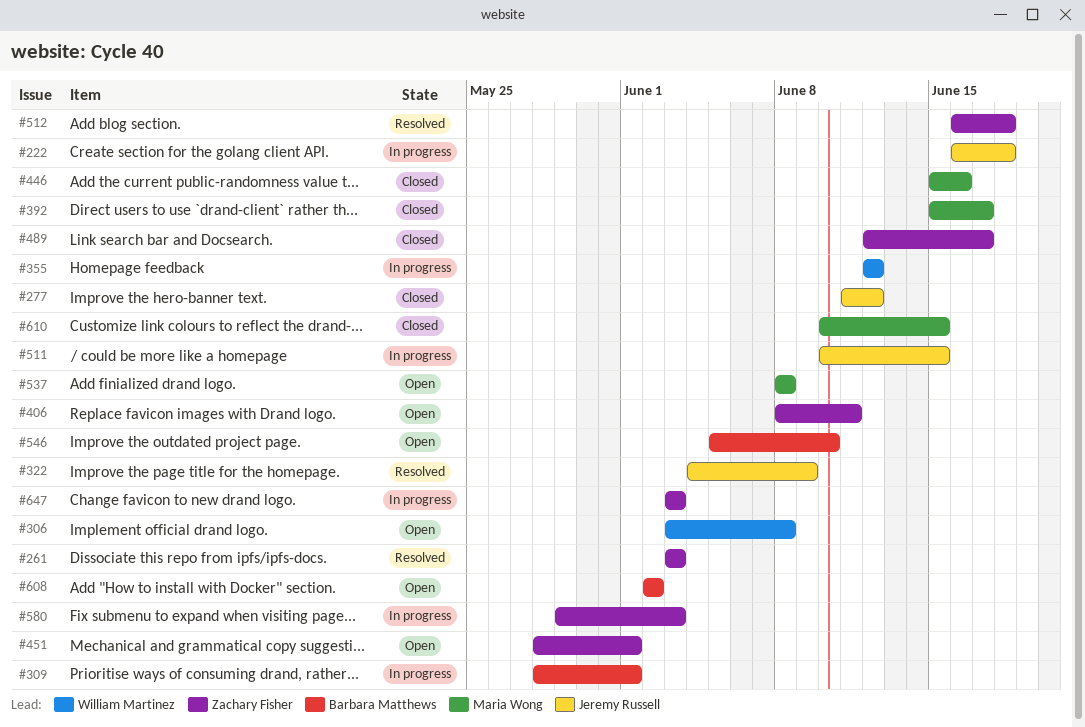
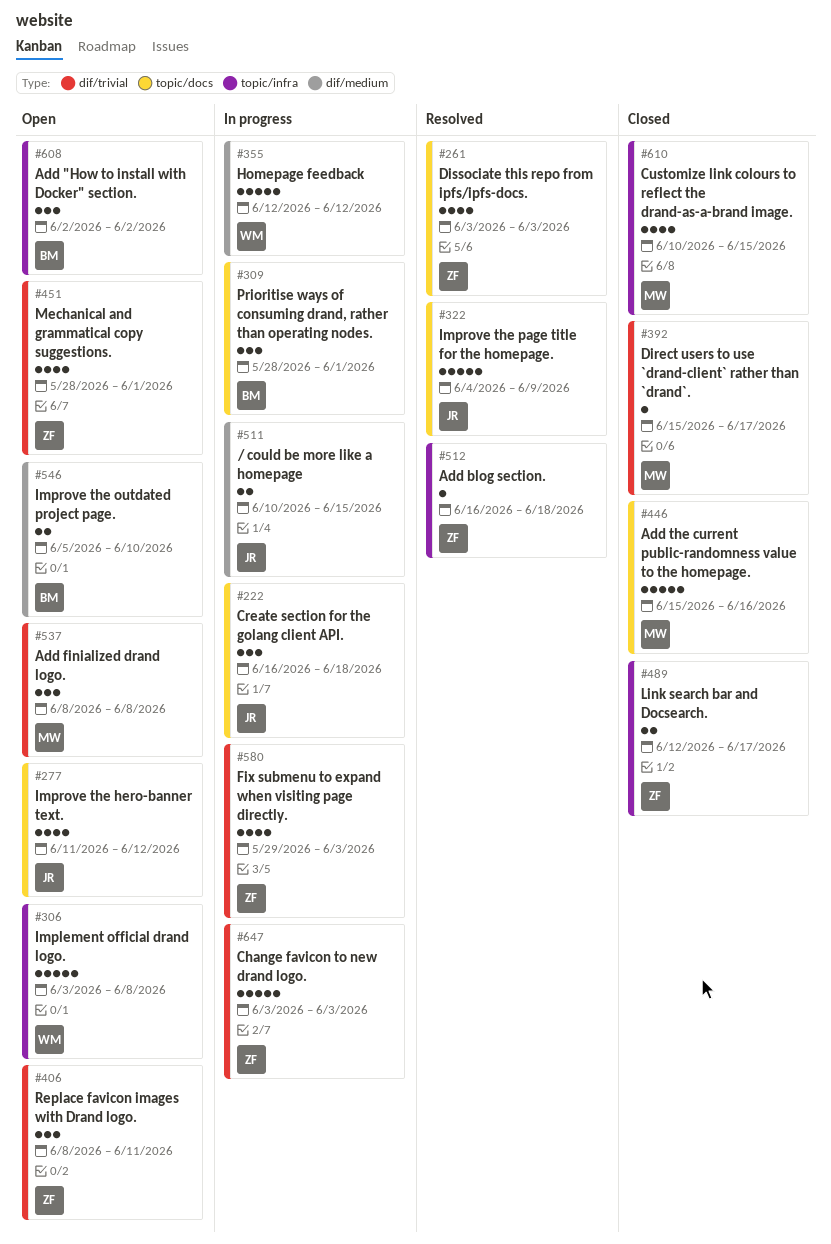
#277, status: Closed -> Open

